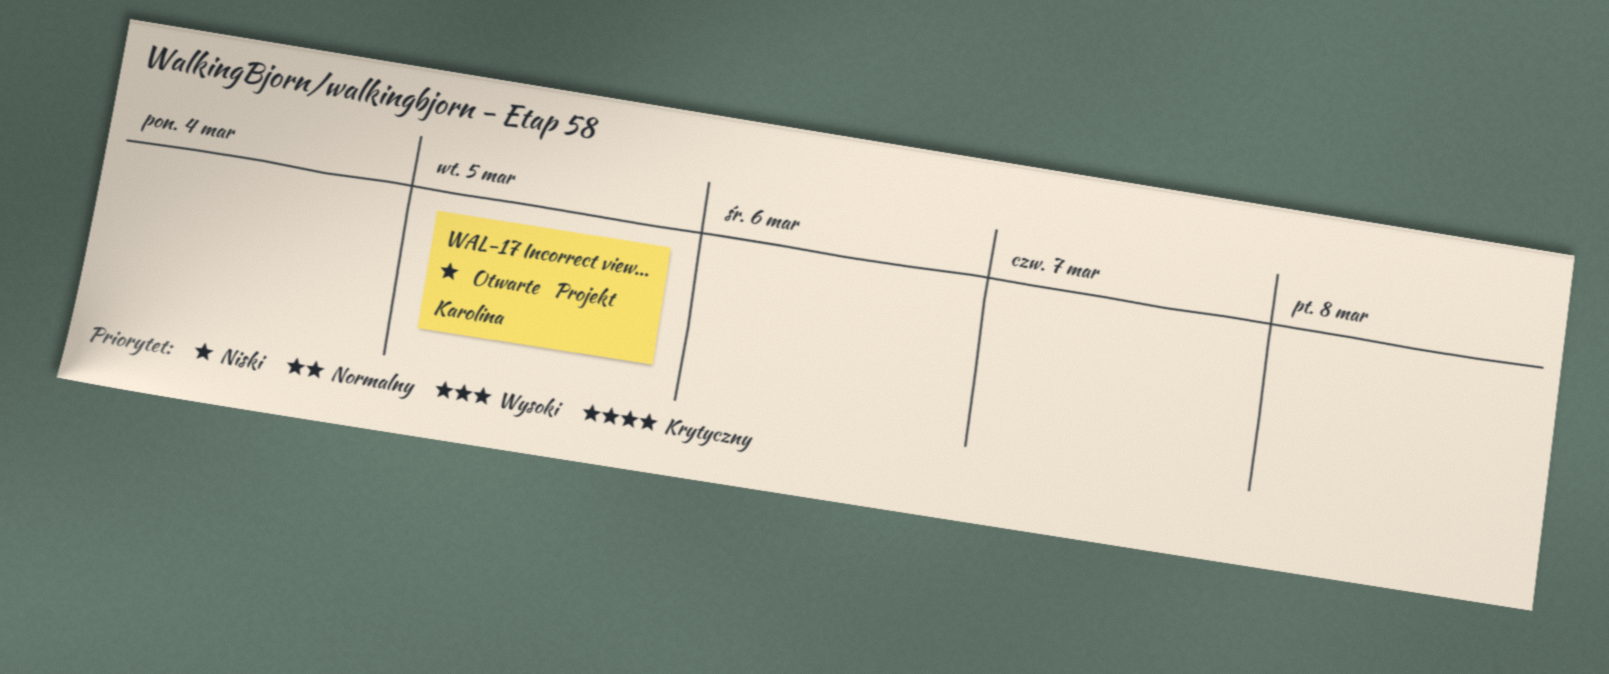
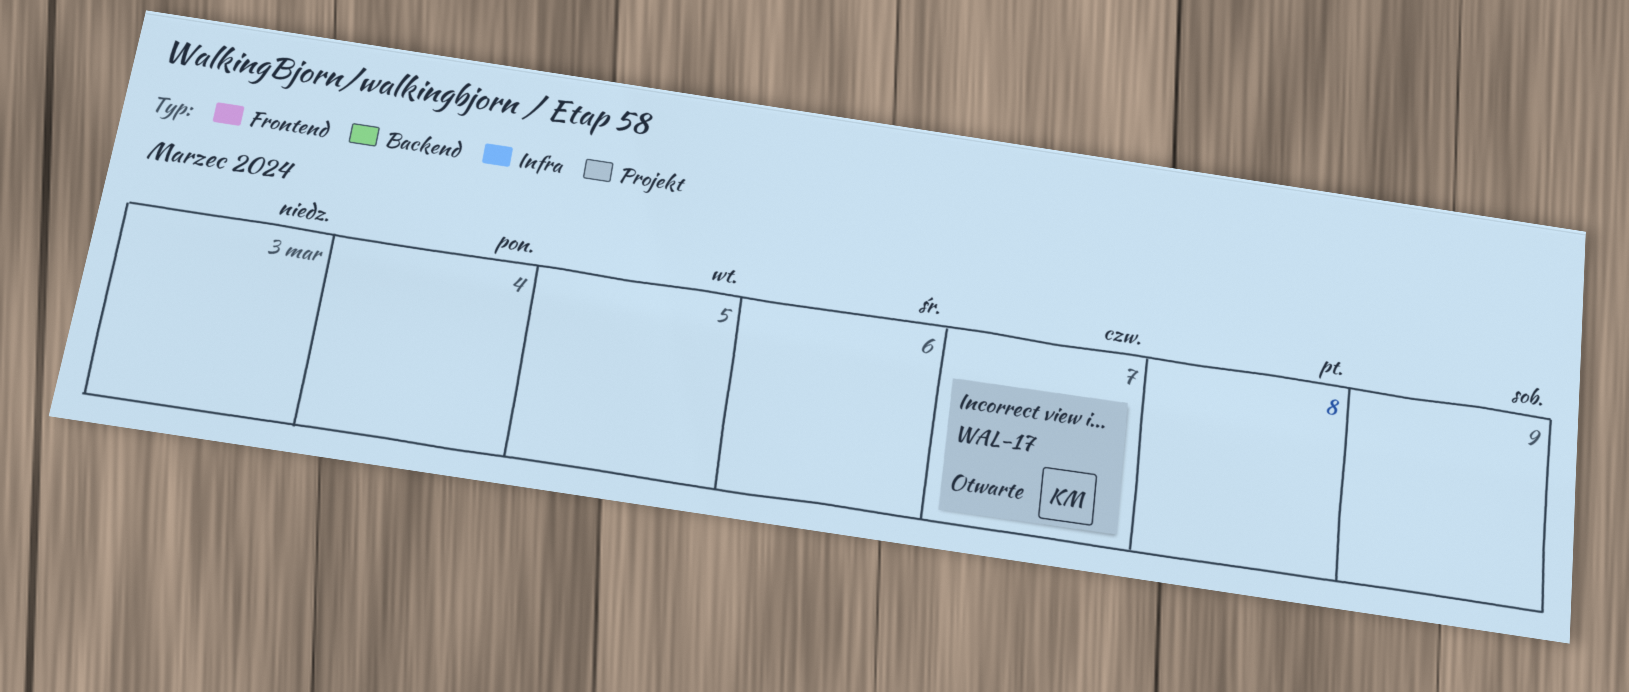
WAL-17, due: Mar 5 -> Mar 7

